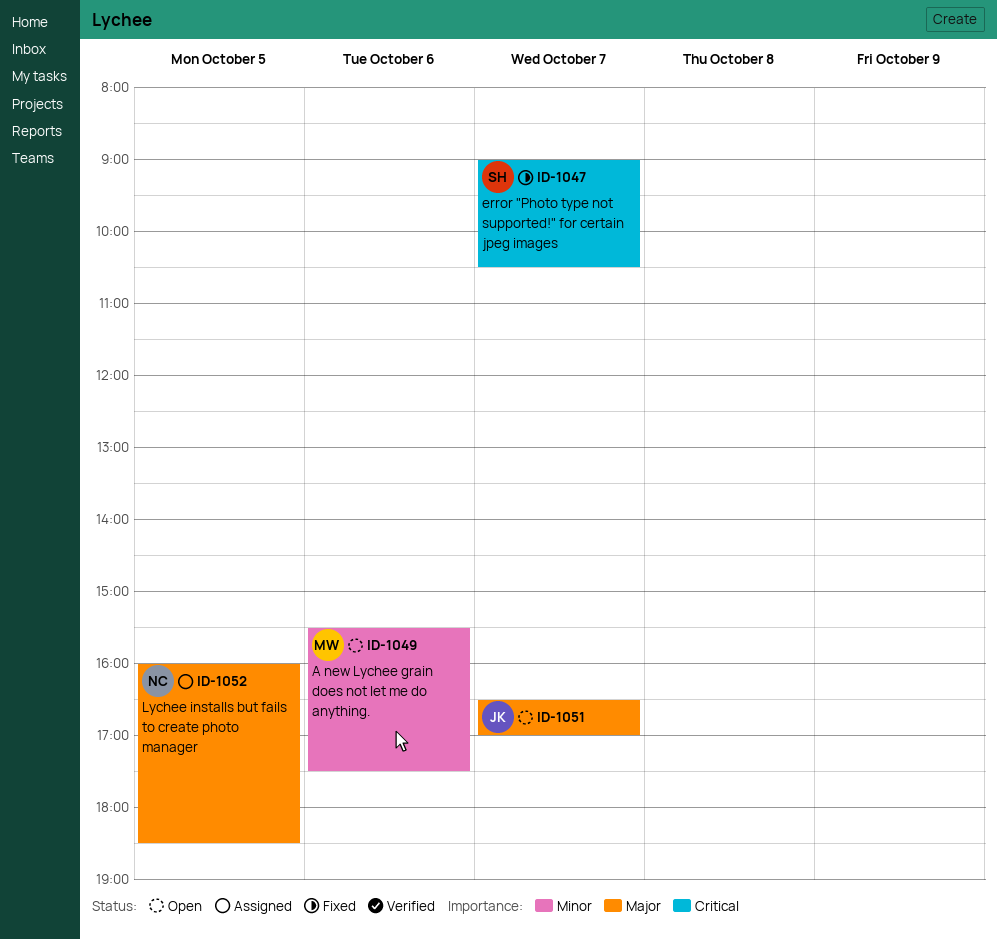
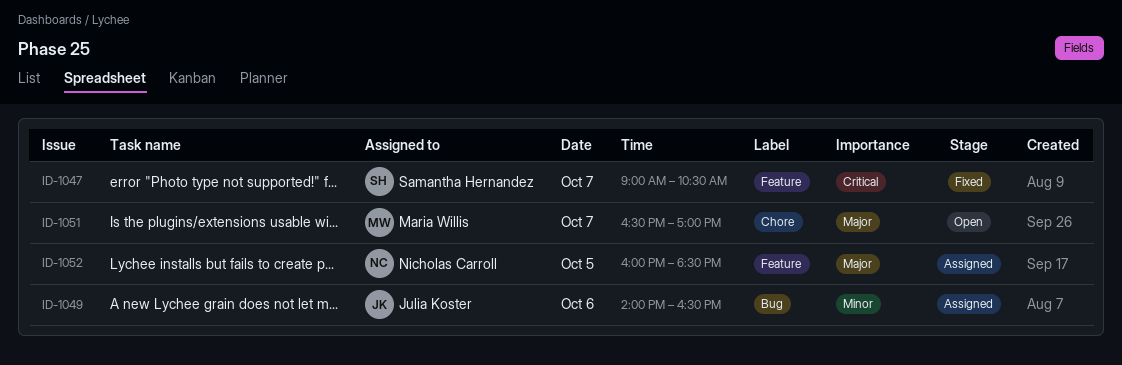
ID-1049, status: Open -> Assigned
ID-1049, owner: Maria Willis -> Julia Koster
ID-1049, begins: 15:30 -> 14:00
ID-1049, ends: 17:30 -> 16:30
ID-1051, owner: Julia Koster -> Maria Willis

